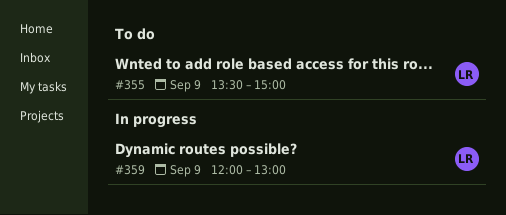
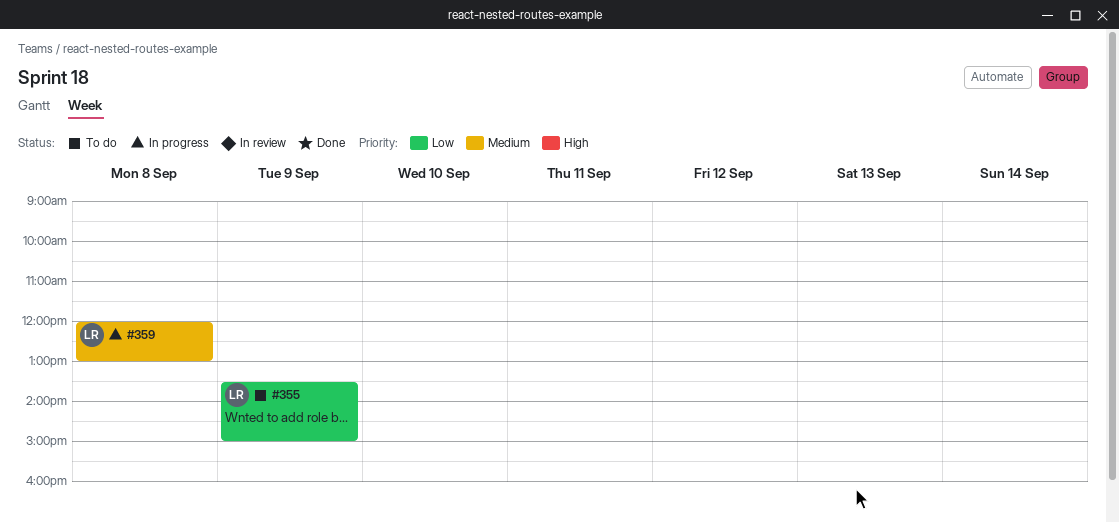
#359, day: Sep 9 -> Sep 8

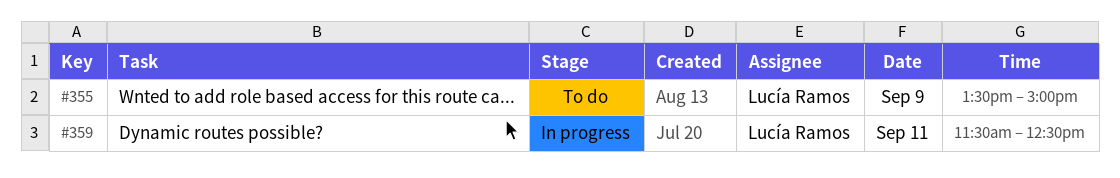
#359, day: Sep 8 -> Sep 11
#359, begins: 12:00 -> 11:30
#359, ends: 13:00 -> 12:30

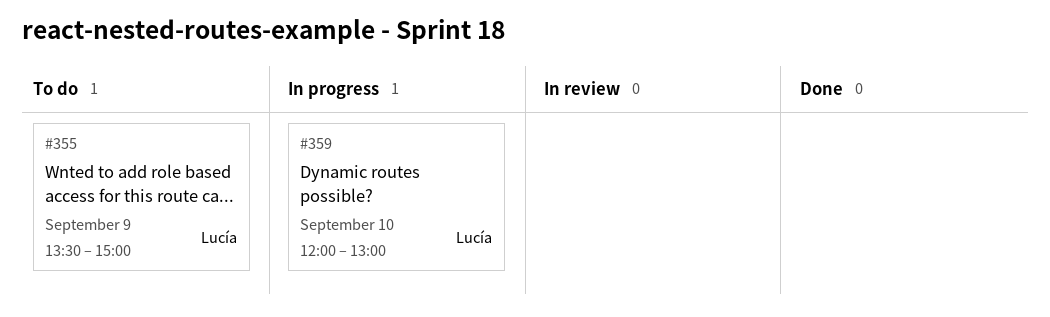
#359, day: Sep 11 -> Sep 10
#359, begins: 11:30 -> 12:00
#359, ends: 12:30 -> 13:00

